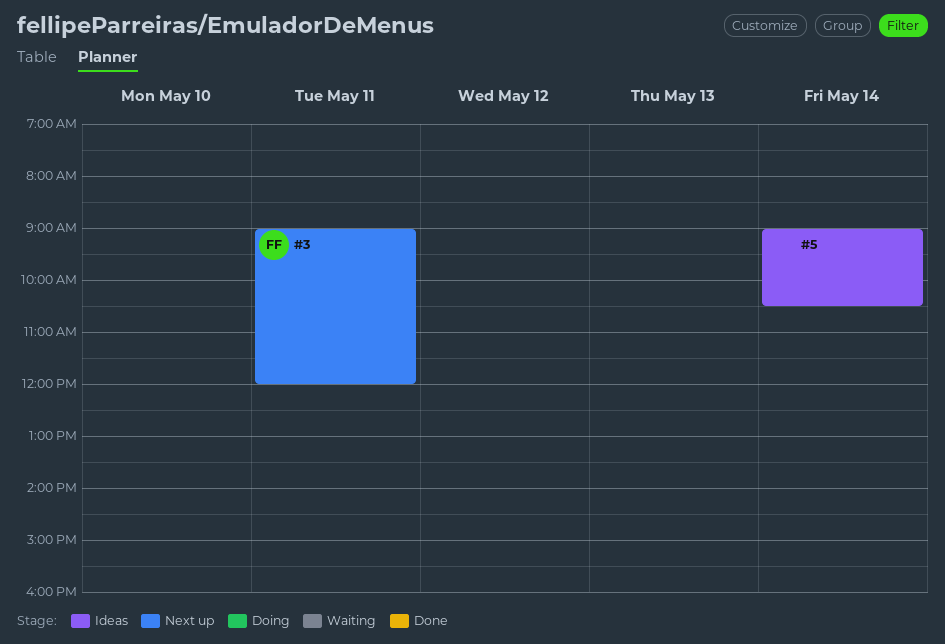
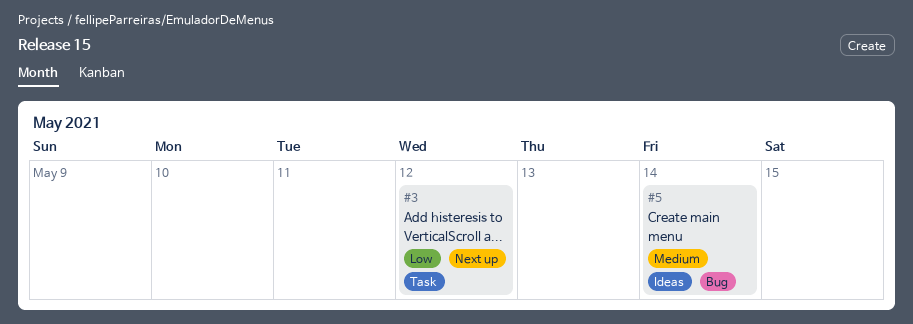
#3, day: May 11 -> May 12

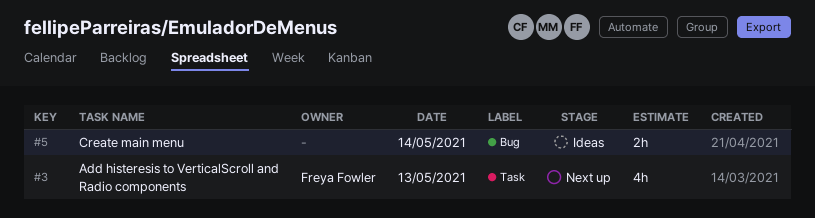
#3, day: May 12 -> May 13

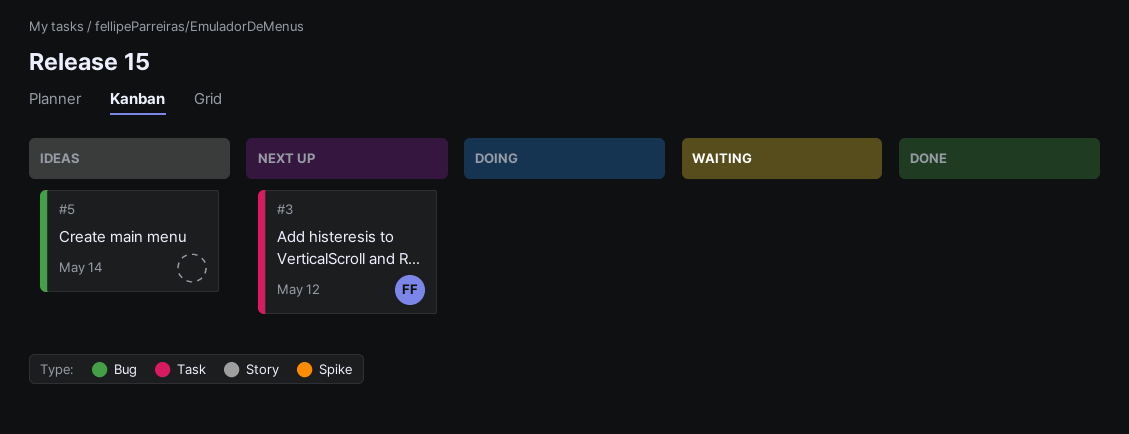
#3, day: May 13 -> May 12

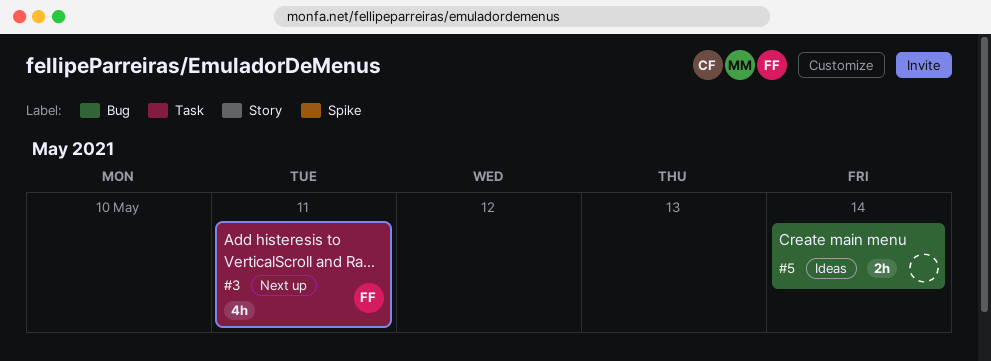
#3, day: May 12 -> May 11

